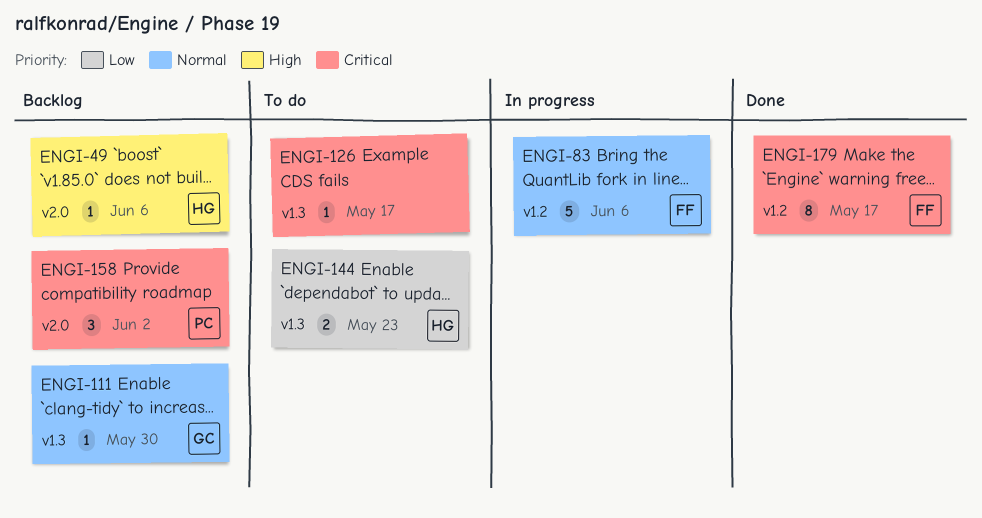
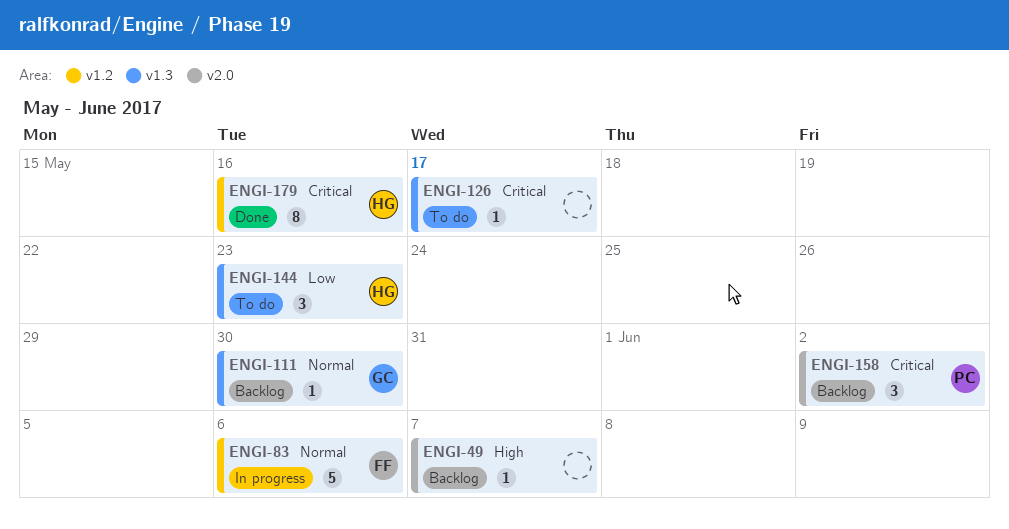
ENGI-49, owner: HG -> none
ENGI-49, due: Jun 6 -> Jun 7
ENGI-144, estimate: 2 -> 3
ENGI-179, owner: FF -> HG
ENGI-179, due: May 17 -> May 16

